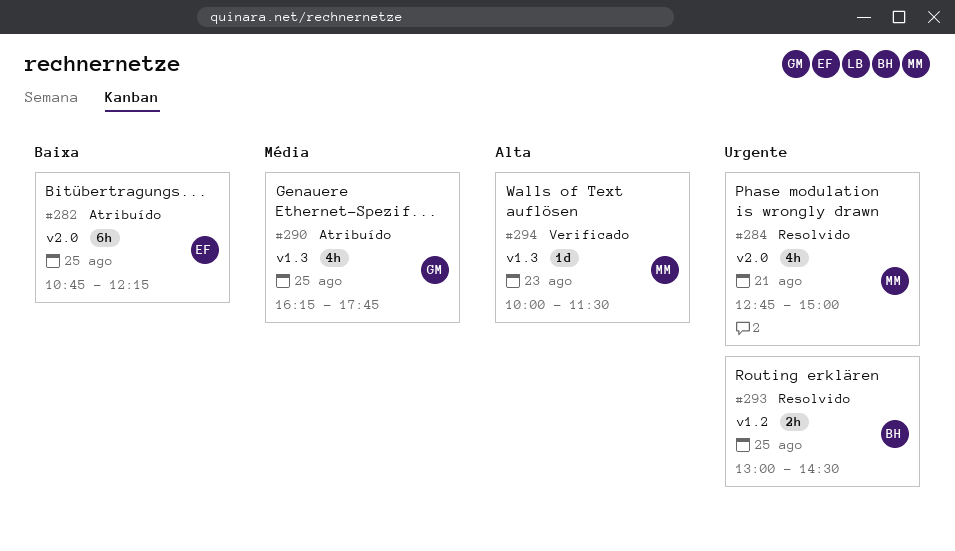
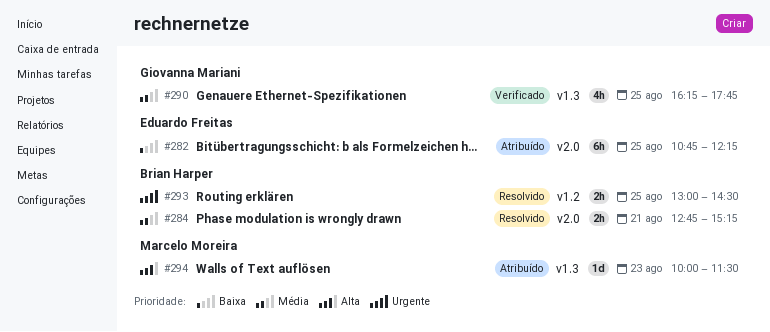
#284, owner: Marcelo Moreira -> Brian Harper
#284, priority: Urgente -> Média
#284, estimate: 4h -> 2h
#284, ends: 15:00 -> 15:15
#290, status: Atribuído -> Verificado
#294, status: Verificado -> Atribuído

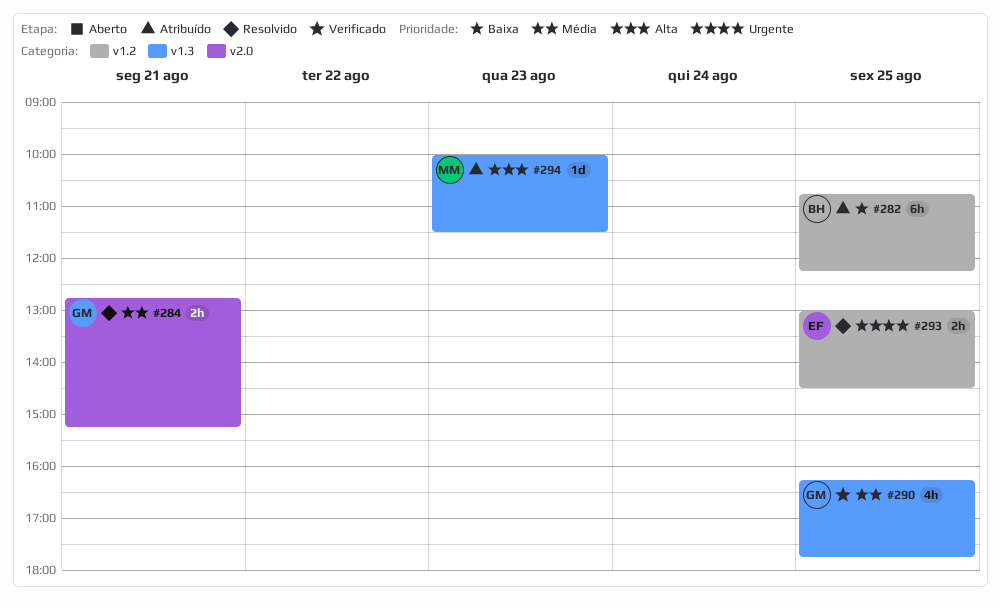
#282, owner: Eduardo Freitas -> Brian Harper
#282, label: v2.0 -> v1.2
#284, owner: Brian Harper -> Giovanna Mariani
#293, owner: Brian Harper -> Eduardo Freitas

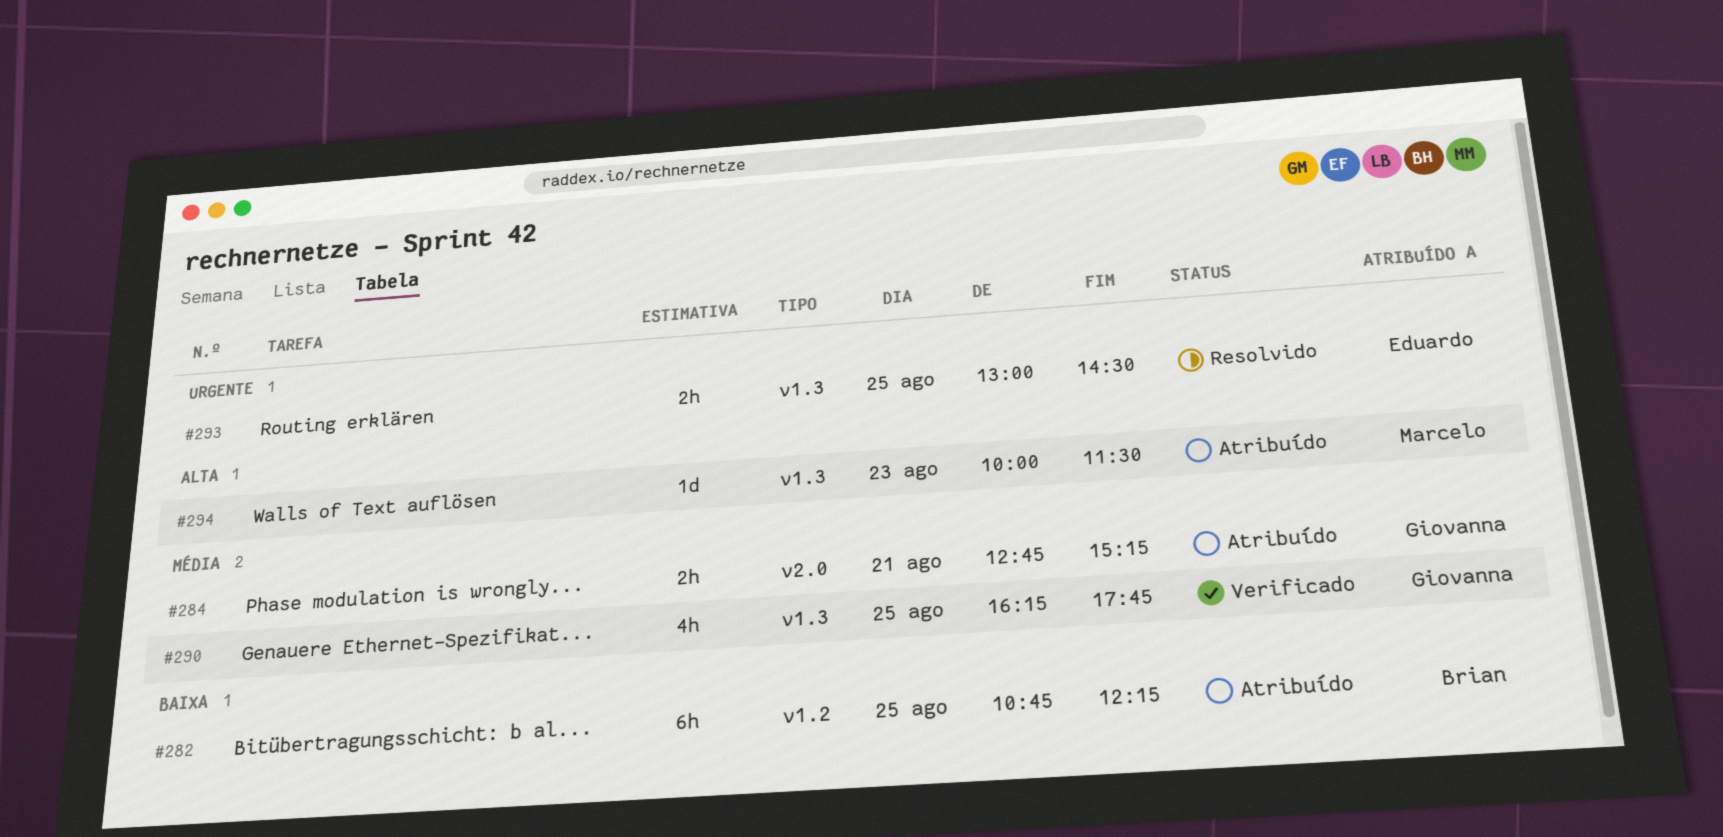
#284, status: Resolvido -> Atribuído
#293, label: v1.2 -> v1.3

